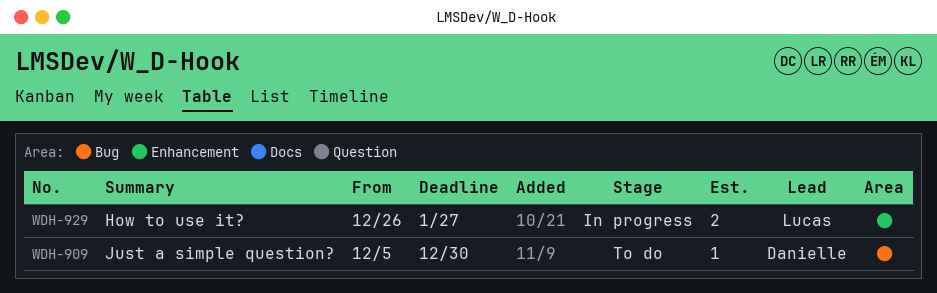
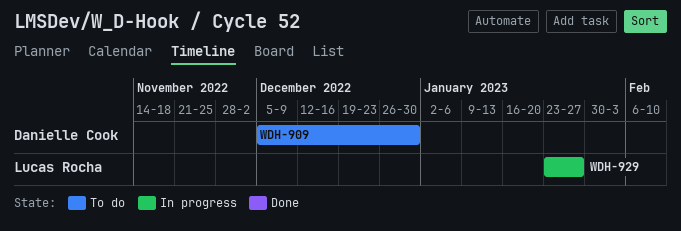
WDH-929, start: Dec 26 -> Jan 23

